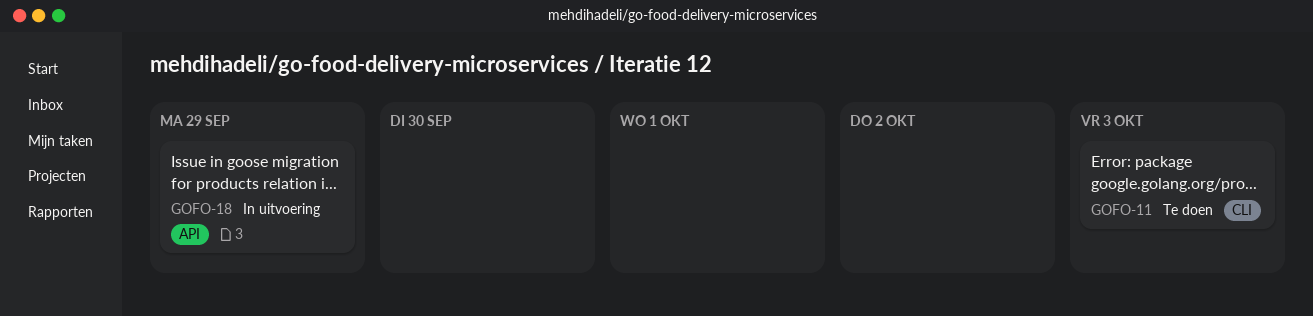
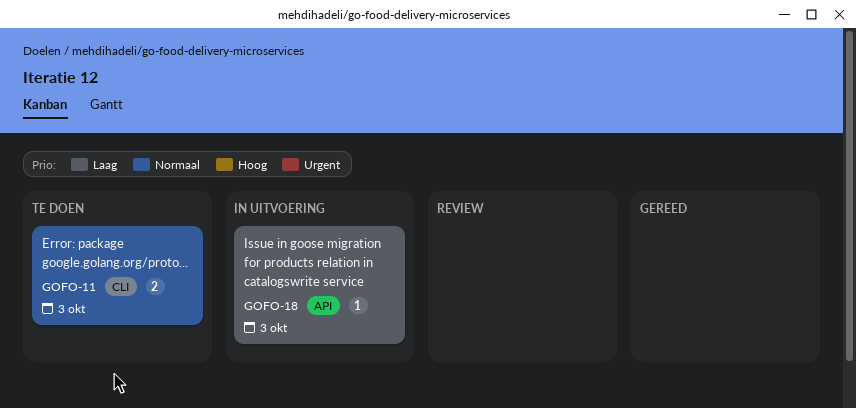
GOFO-18, due: Sep 29 -> Oct 3

